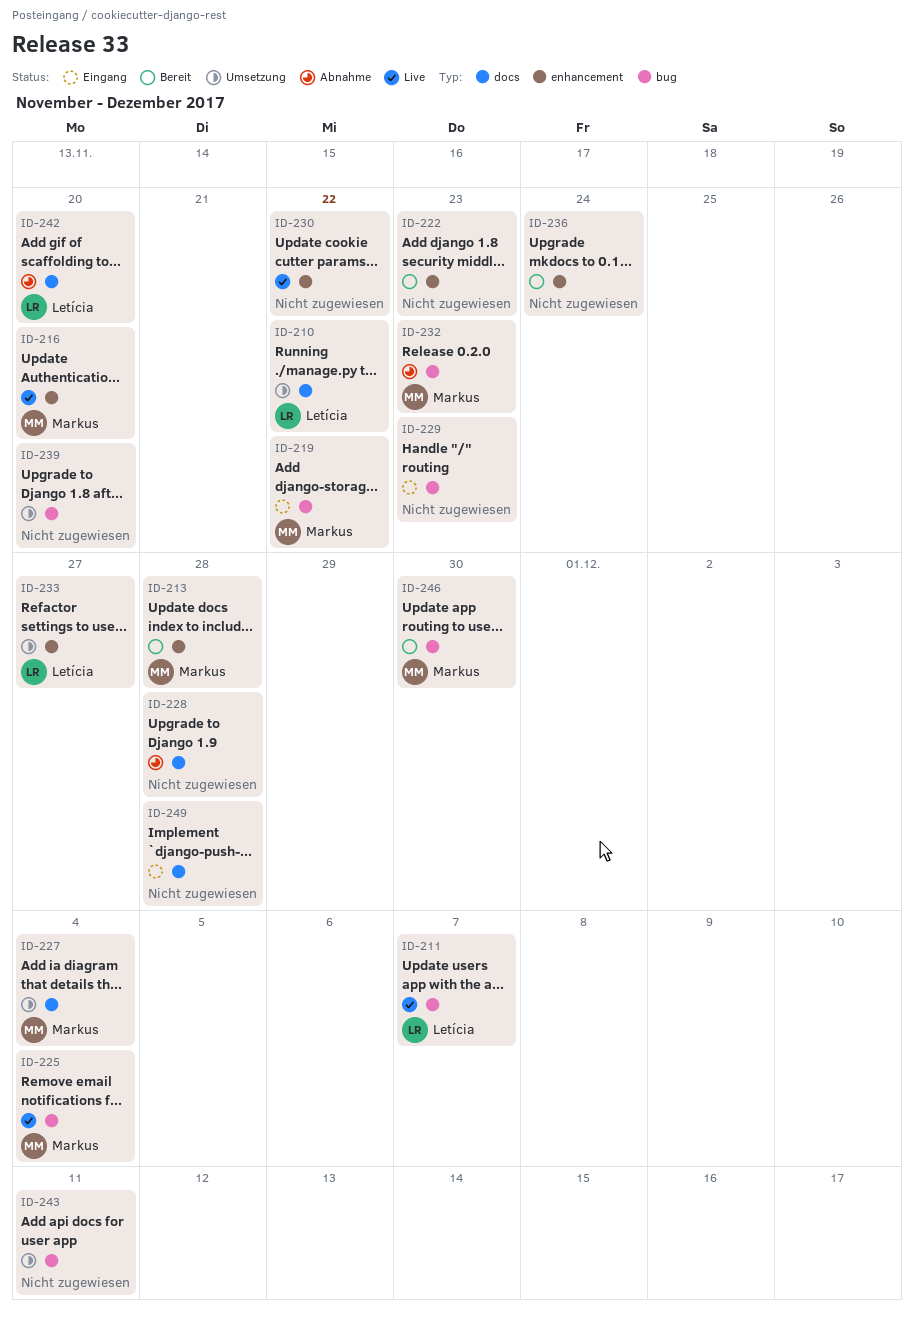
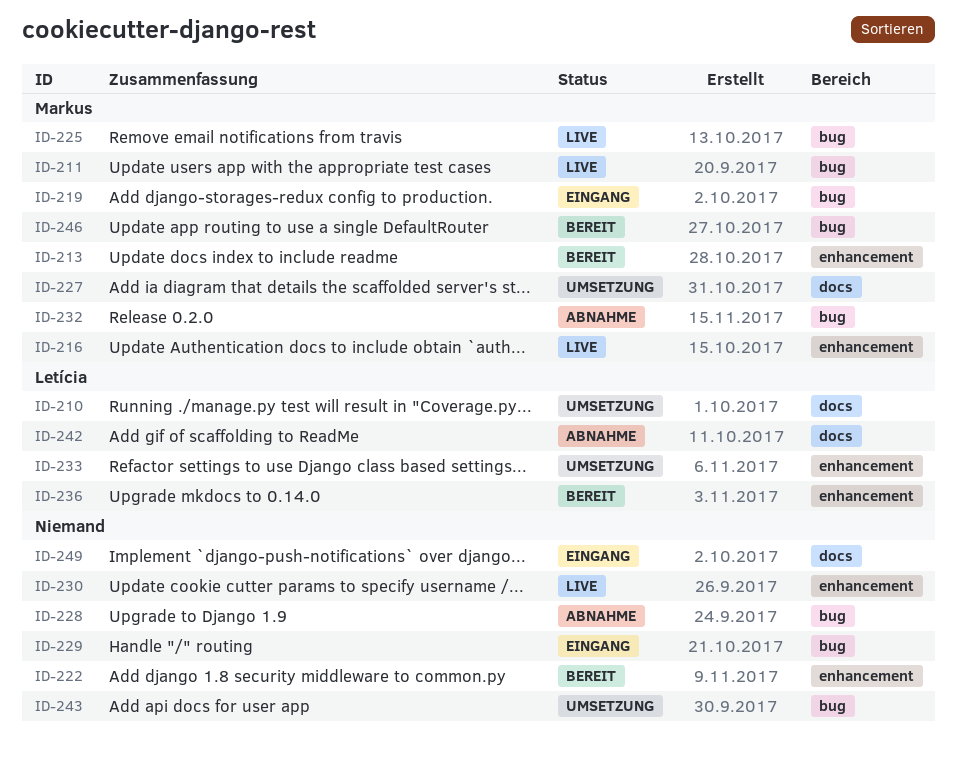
ID-211, owner: Letícia -> Markus
ID-228, label: docs -> bug
ID-236, owner: none -> Letícia
ID-239: present -> none

